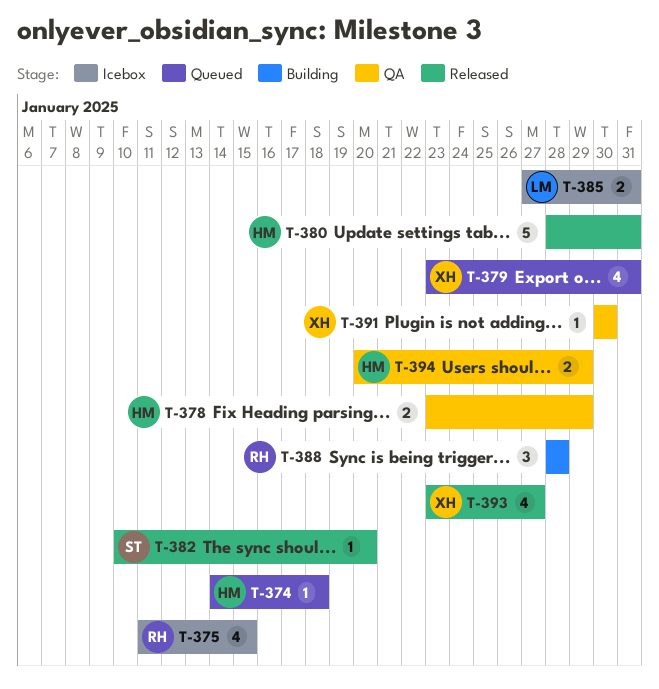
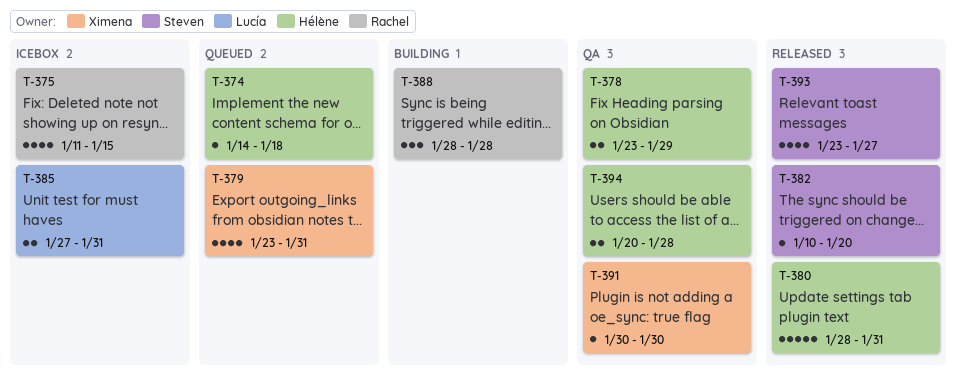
T-393, owner: Ximena -> Steven
T-394, due: Jan 29 -> Jan 28

